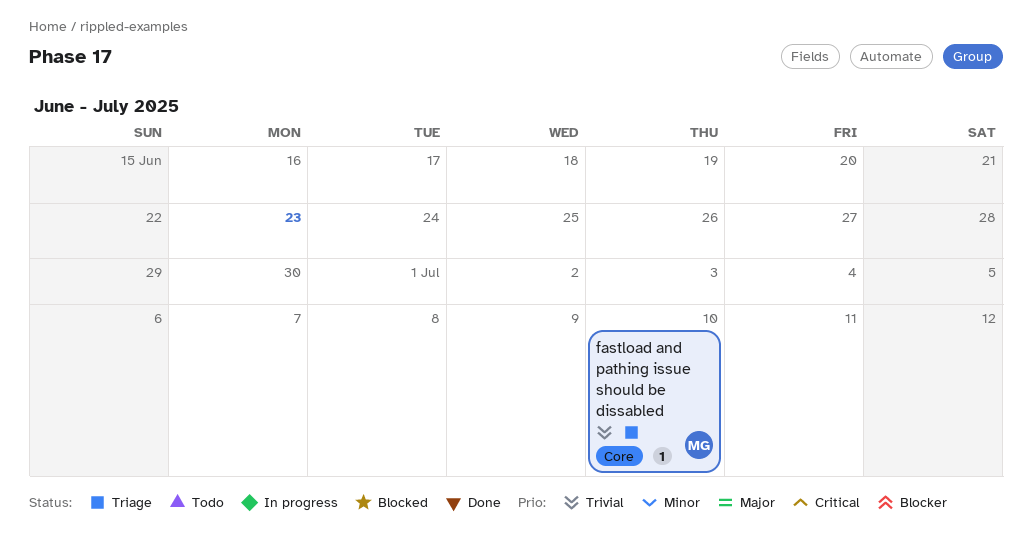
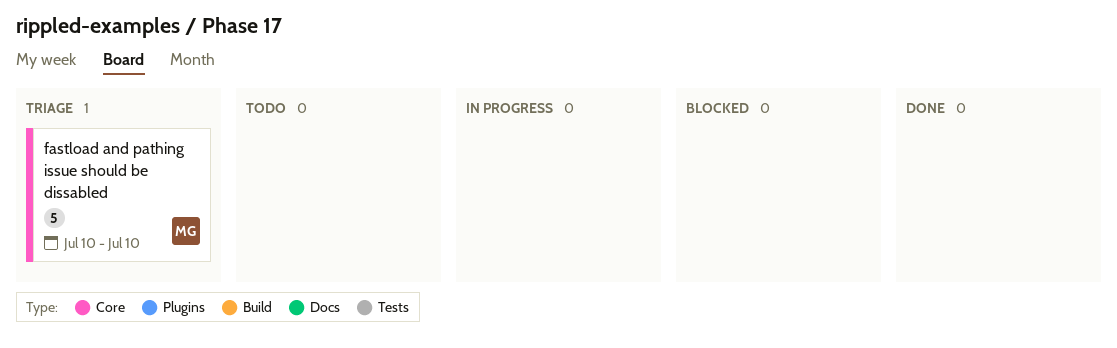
fastload and pathing issue should be dissabled, estimate: 1 -> 5

